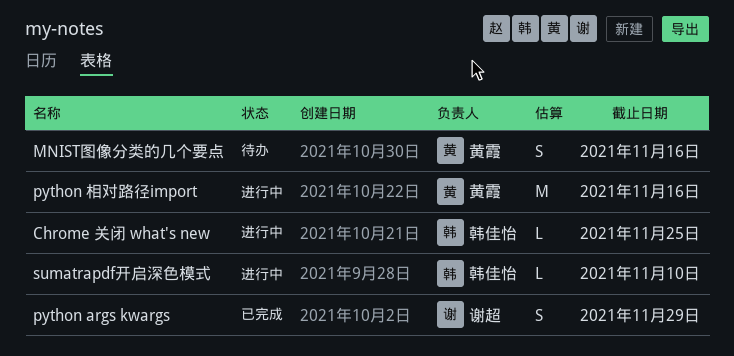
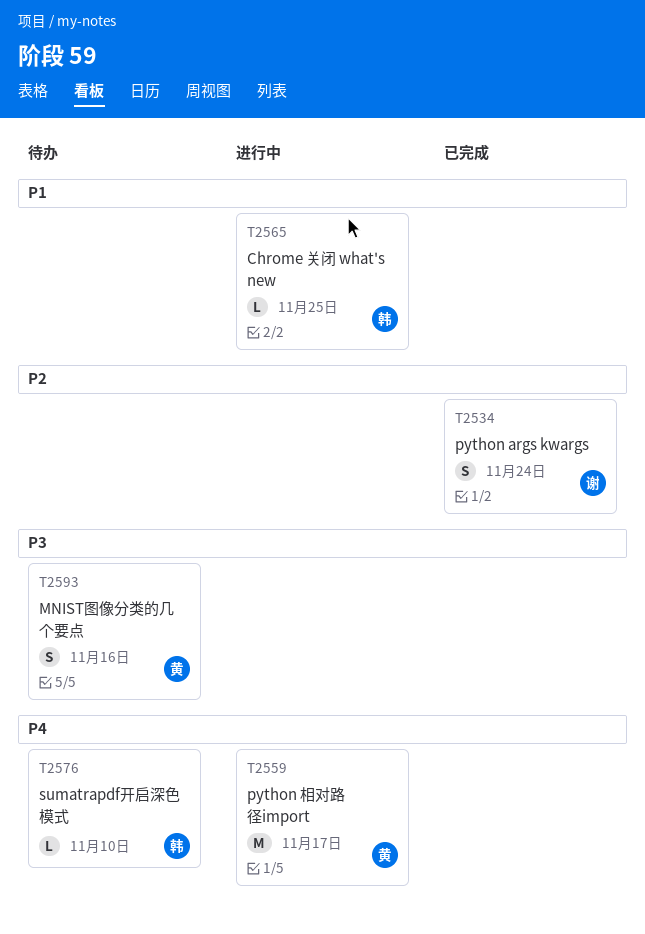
python args kwargs, due: Nov 29 -> Nov 24
python 相对路径import, due: Nov 16 -> Nov 17
sumatrapdf开启深色模式, status: 进行中 -> 待办

